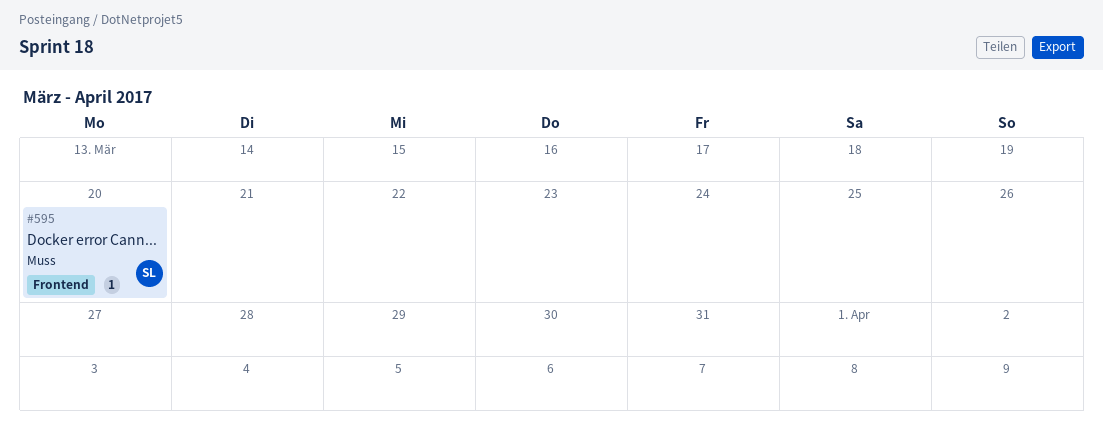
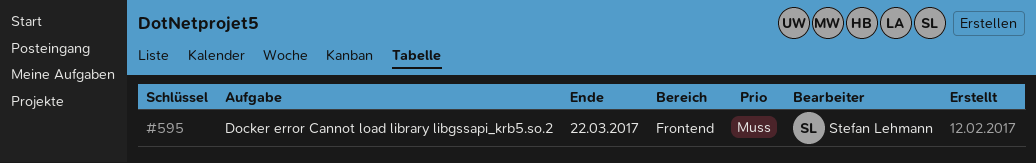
#595, due: Mar 20 -> Mar 22

